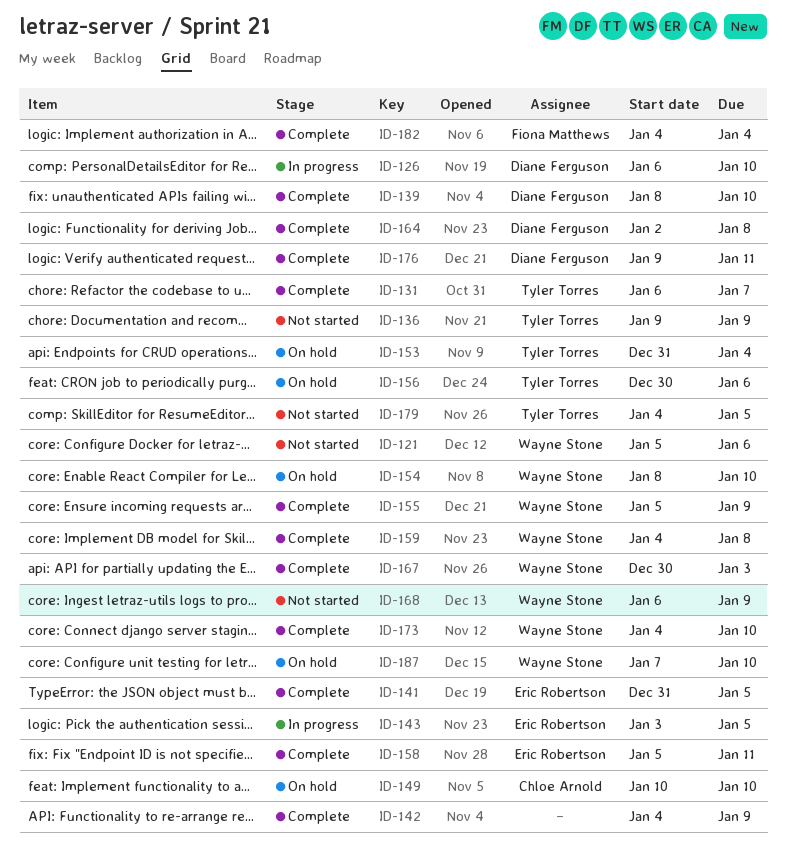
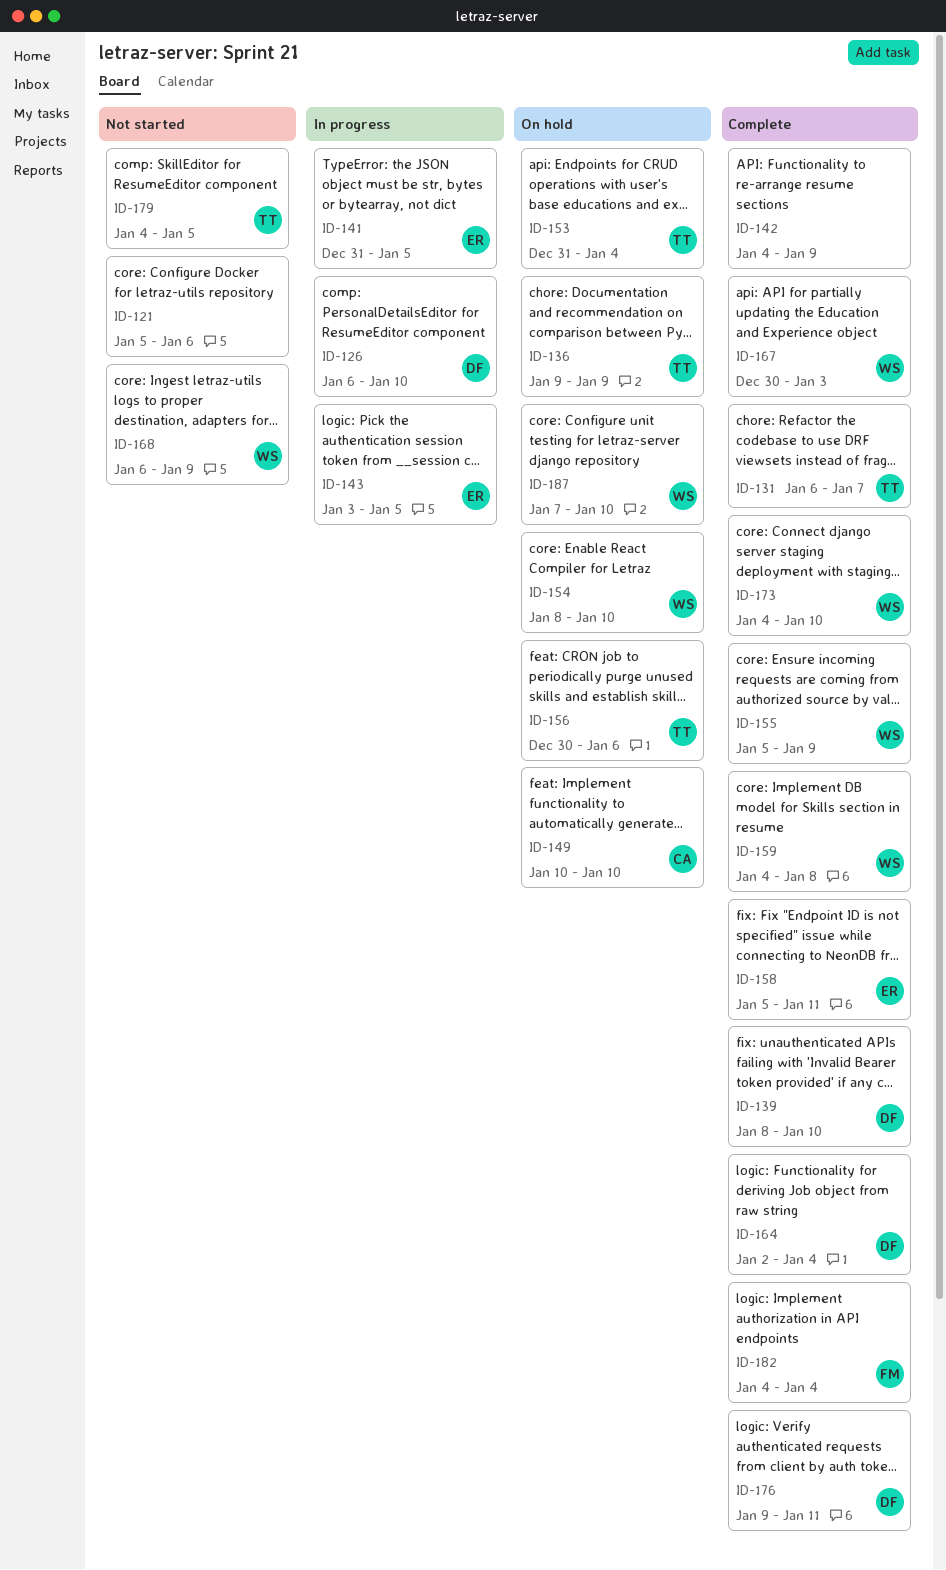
ID-121, owner: Wayne Stone -> none
ID-136, status: Not started -> On hold
ID-141, status: Complete -> In progress
ID-164, due: Jan 8 -> Jan 4

